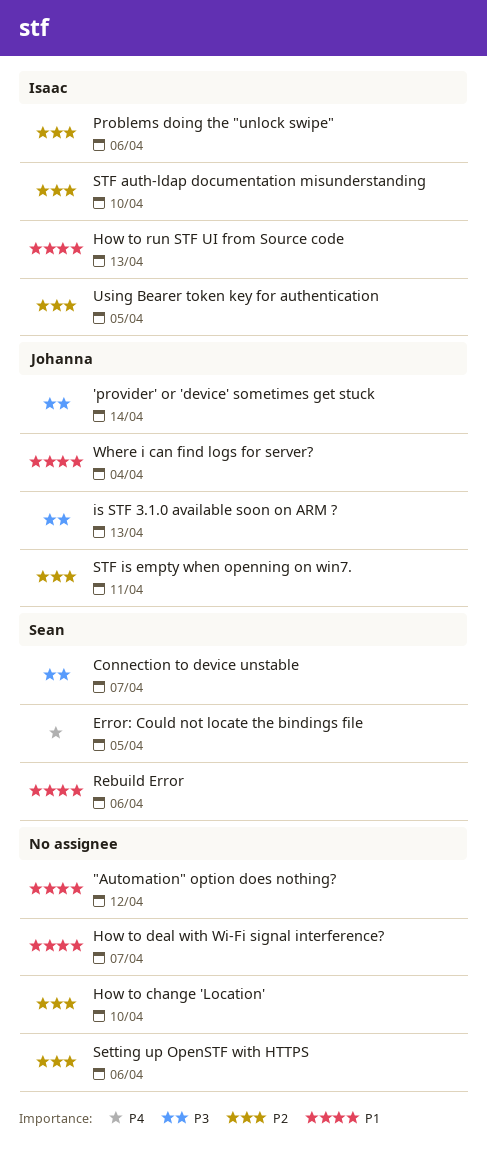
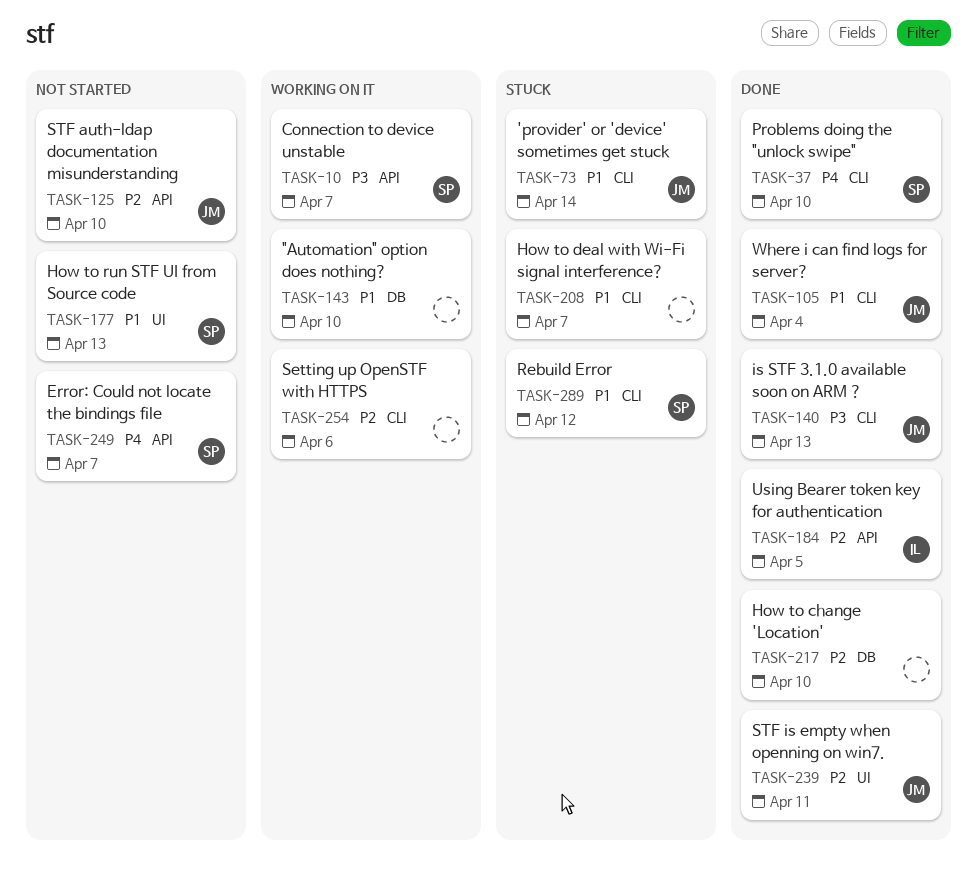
"Automation" option does nothing?, due: Apr 12 -> Apr 10
'provider' or 'device' sometimes get stuck, priority: P3 -> P1
Error: Could not locate the bindings file, due: Apr 5 -> Apr 7
How to run STF UI from Source code, owner: Isaac -> Sean
Problems doing the "unlock swipe", owner: Isaac -> Sean
Problems doing the "unlock swipe", priority: P2 -> P4
Problems doing the "unlock swipe", due: Apr 6 -> Apr 10
Rebuild Error, due: Apr 6 -> Apr 12
STF auth-ldap documentation misunderstanding, owner: Isaac -> Johanna

